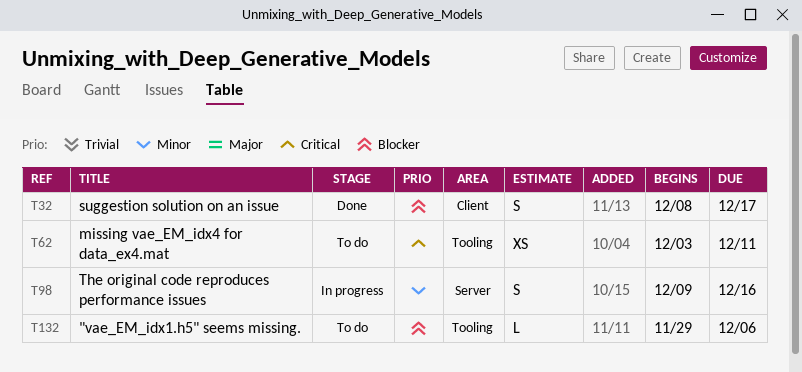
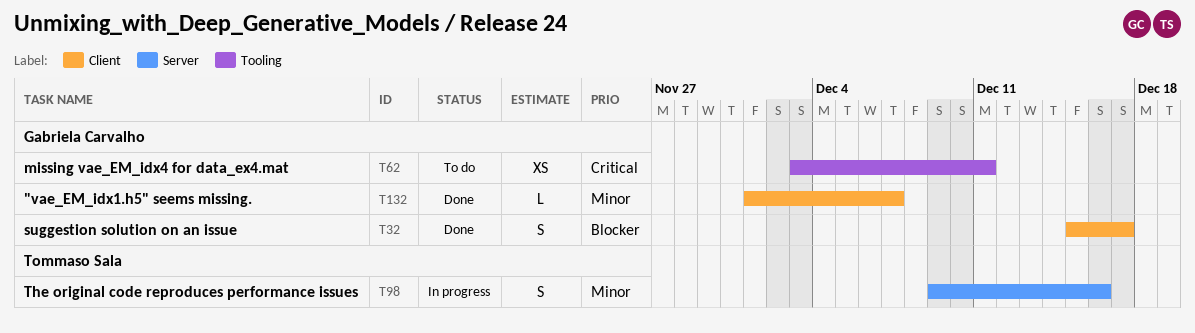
T32, start: Dec 8 -> Dec 15
T132, status: To do -> Done
T132, priority: Blocker -> Minor
T132, label: Tooling -> Client
T132, start: Nov 29 -> Dec 1
T132, due: Dec 6 -> Dec 7

